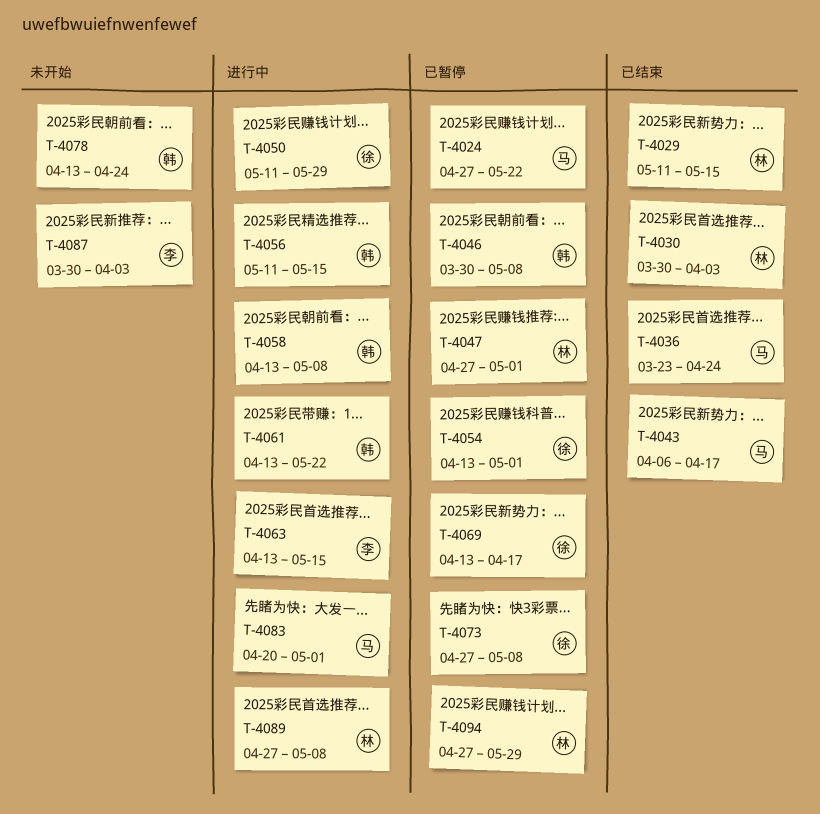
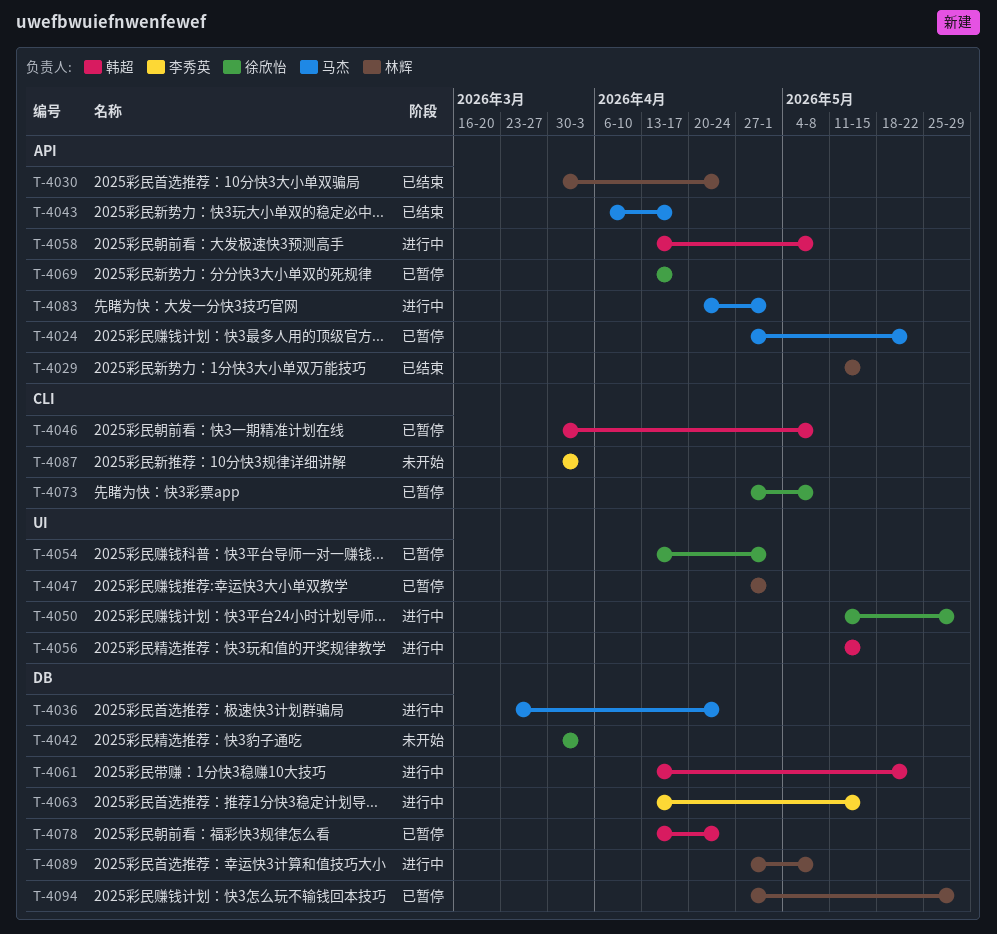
T-4030, due: Apr 3 -> Apr 24
T-4036, status: 已结束 -> 进行中
T-4042: none -> present
T-4078, status: 未开始 -> 已暂停

